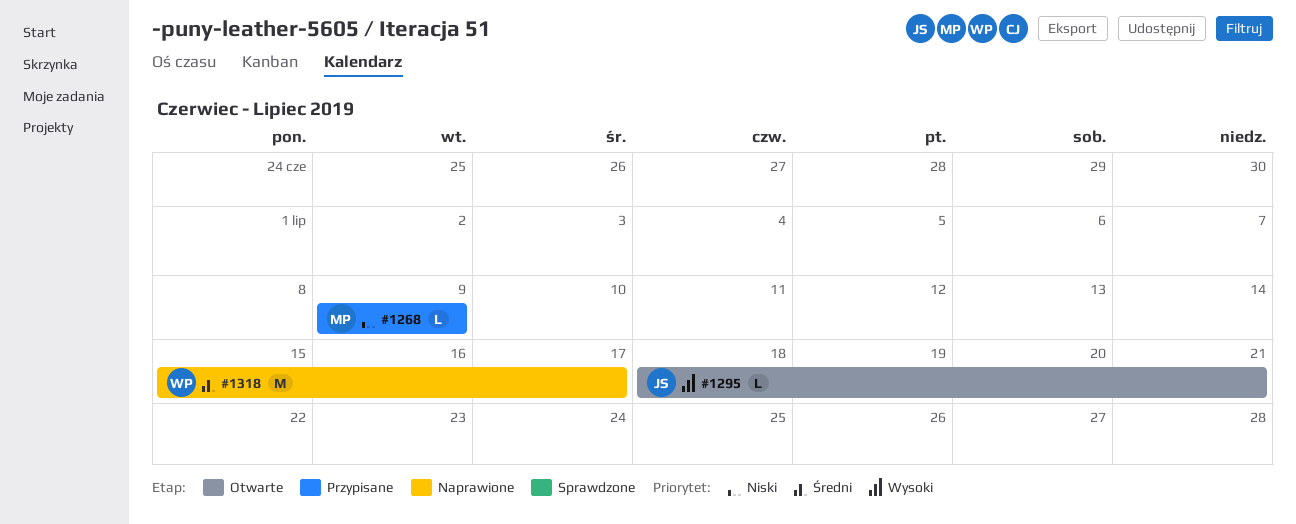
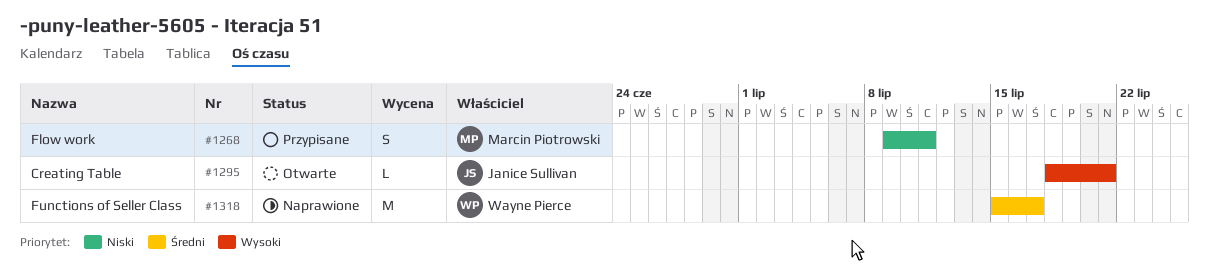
#1268, estimate: L -> S
#1268, due: Jul 9 -> Jul 11

